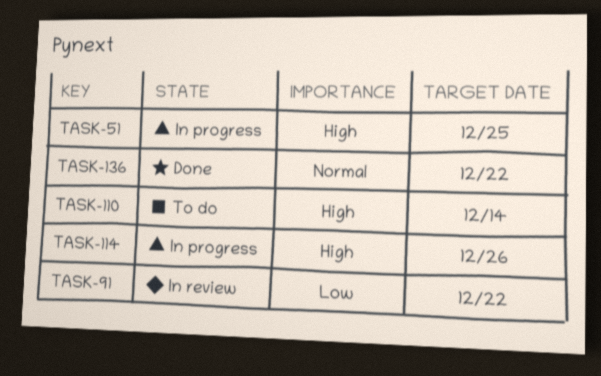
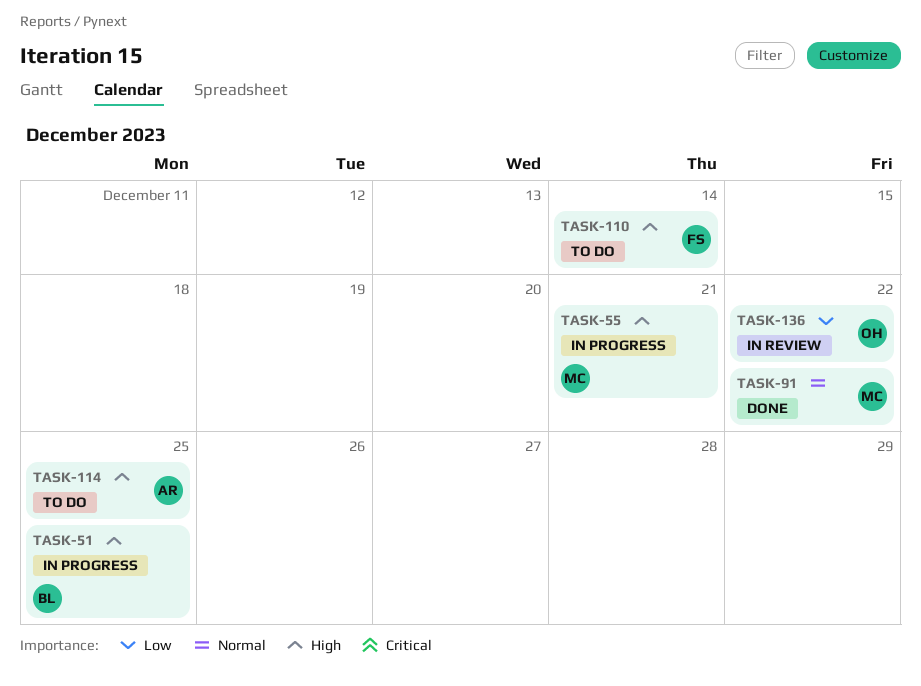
TASK-55: none -> present
TASK-91, status: In review -> Done
TASK-91, priority: Low -> Normal
TASK-114, status: In progress -> To do
TASK-114, due: Dec 26 -> Dec 25
TASK-136, status: Done -> In review
TASK-136, priority: Normal -> Low

